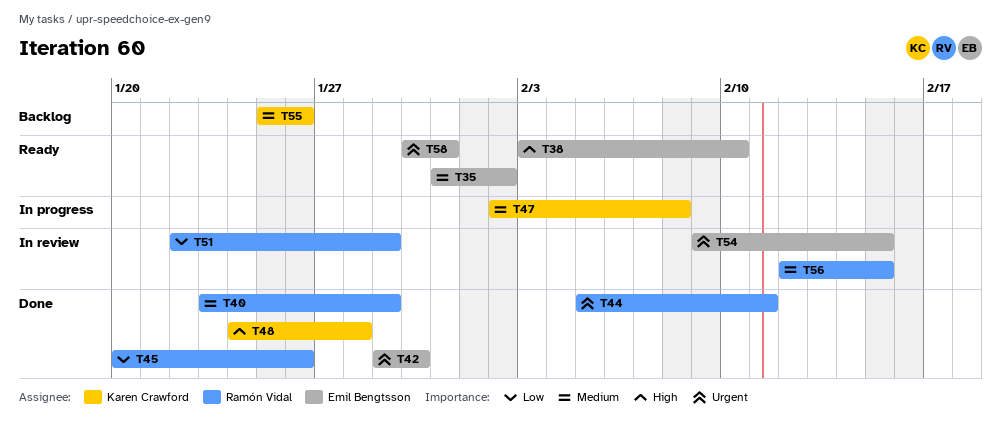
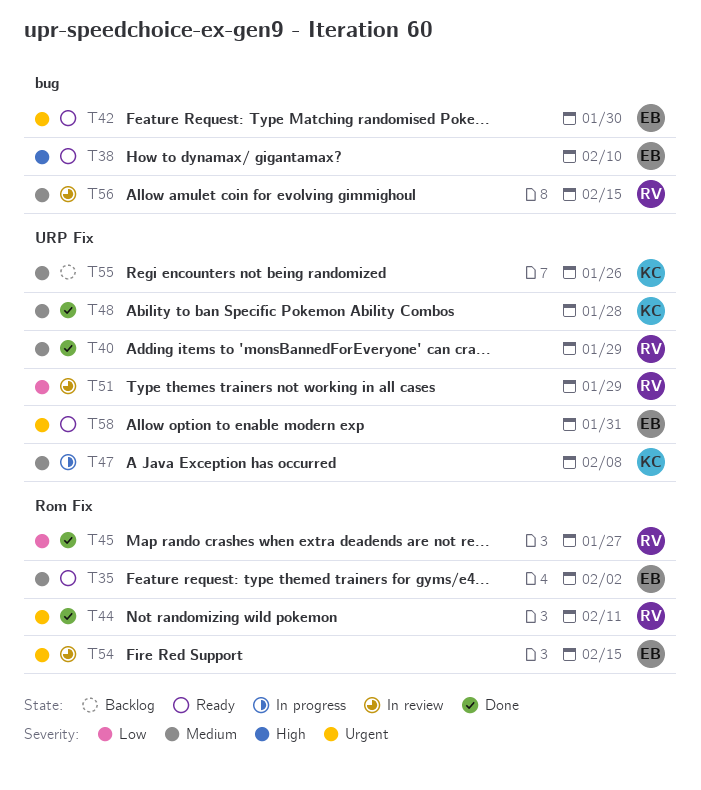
T42, status: Done -> Ready
T45, due: Jan 26 -> Jan 27
T48, priority: High -> Medium

